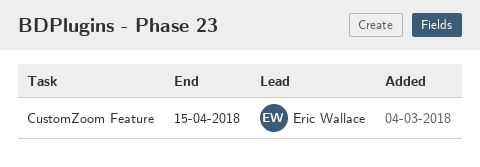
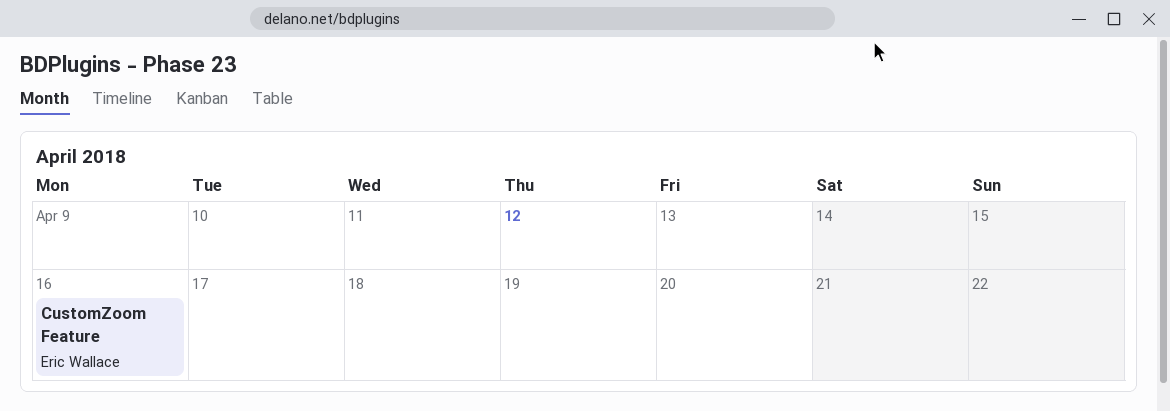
CustomZoom Feature, due: Apr 15 -> Apr 16

